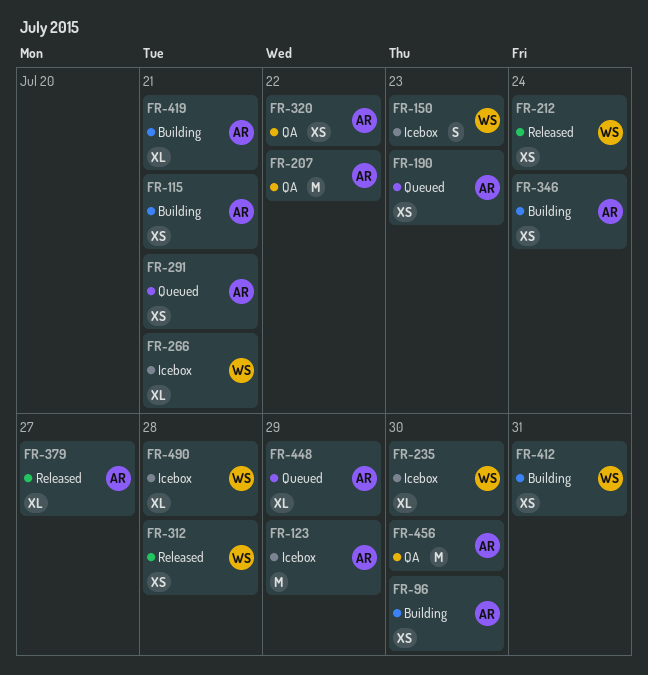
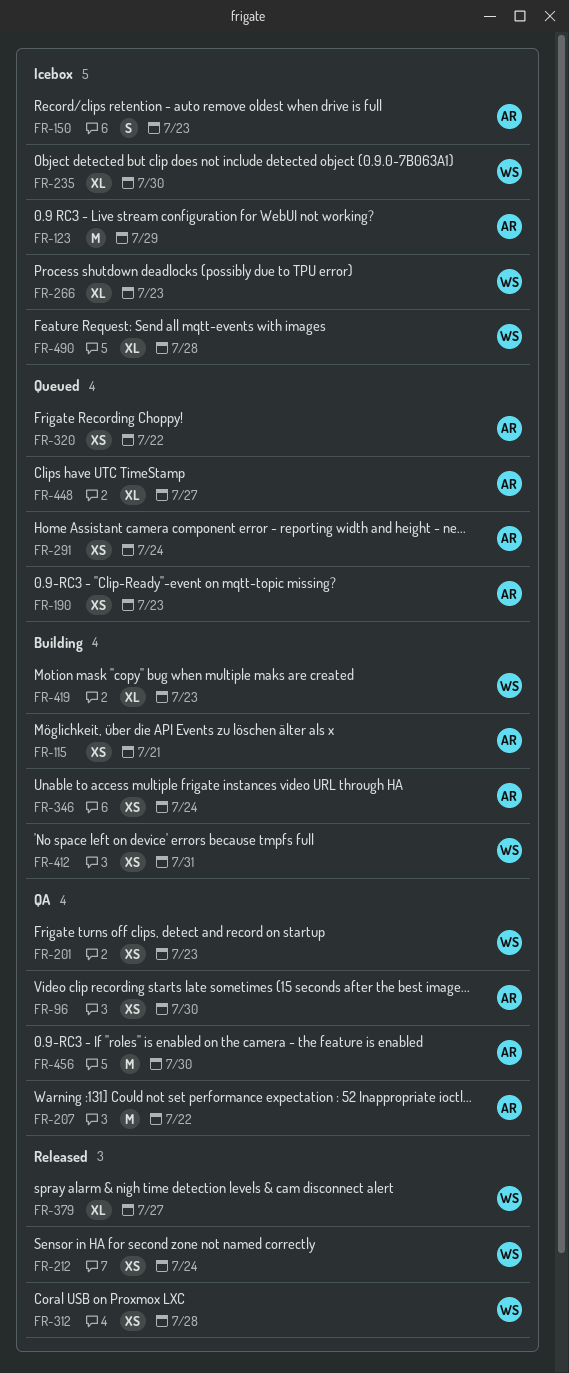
FR-96, status: Building -> QA
FR-150, owner: WS -> AR
FR-201: none -> present
FR-266, due: Jul 21 -> Jul 23
FR-291, due: Jul 21 -> Jul 24
FR-320, status: QA -> Queued
FR-379, owner: AR -> WS
FR-419, owner: AR -> WS
FR-419, due: Jul 21 -> Jul 23
FR-448, due: Jul 29 -> Jul 27

